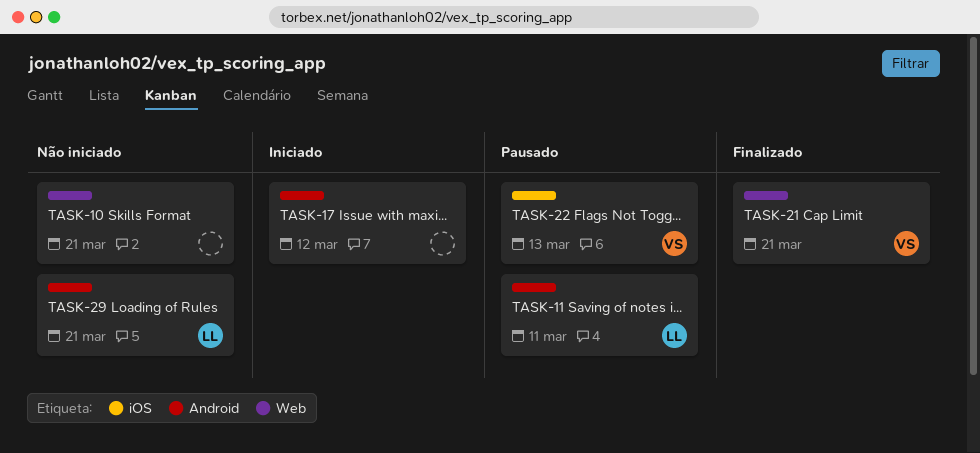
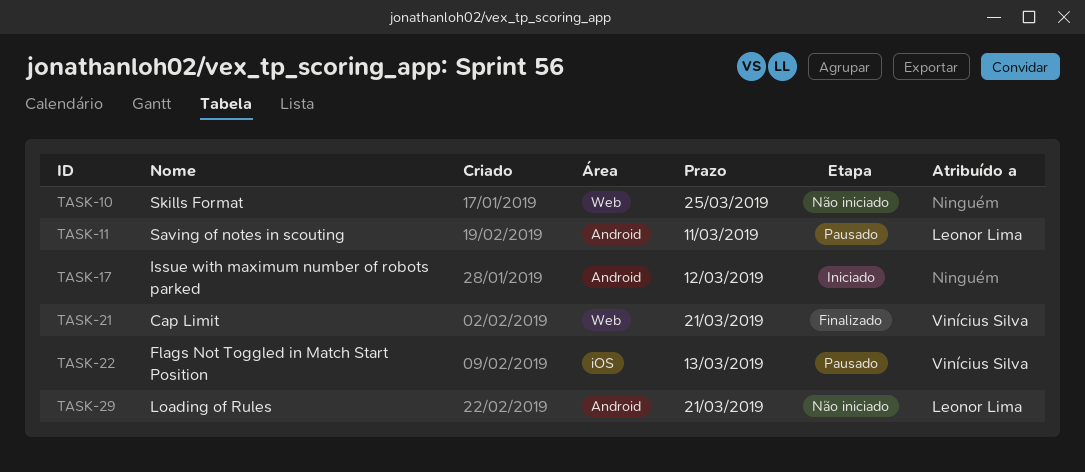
TASK-10, due: Mar 21 -> Mar 25

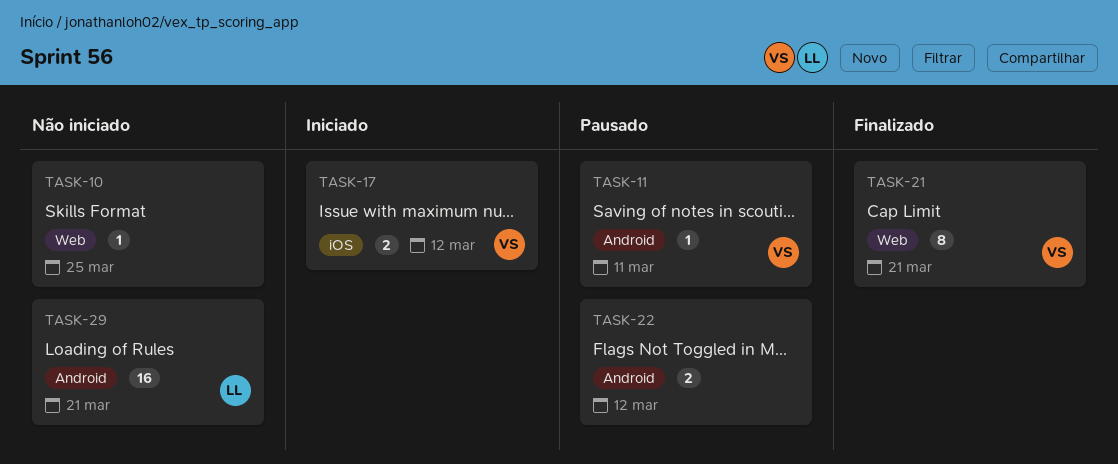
TASK-11, owner: Leonor Lima -> Vinícius Silva
TASK-17, owner: none -> Vinícius Silva
TASK-17, label: Android -> iOS
TASK-22, owner: Vinícius Silva -> none
TASK-22, label: iOS -> Android
TASK-22, due: Mar 13 -> Mar 12

